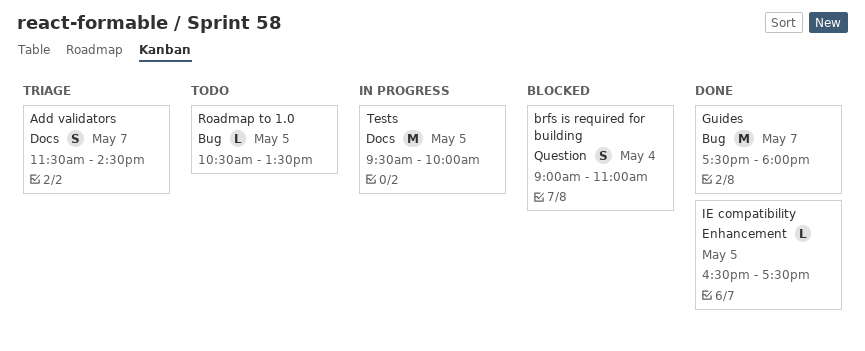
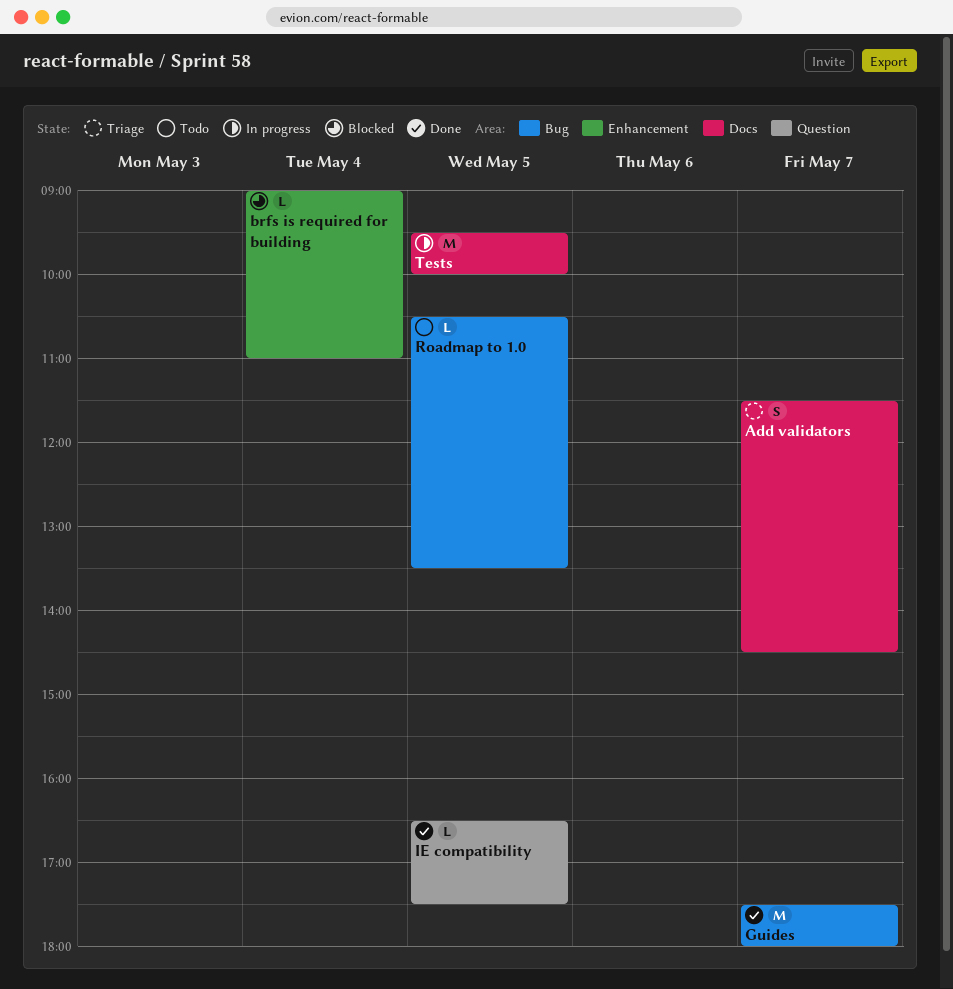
brfs is required for building, label: Question -> Enhancement
brfs is required for building, estimate: S -> L
IE compatibility, label: Enhancement -> Question

